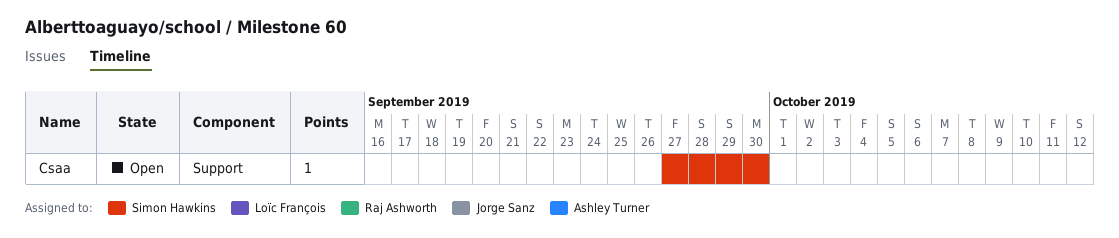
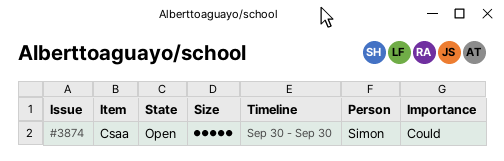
Csaa, estimate: 1 -> 5
Csaa, start: Sep 27 -> Sep 30

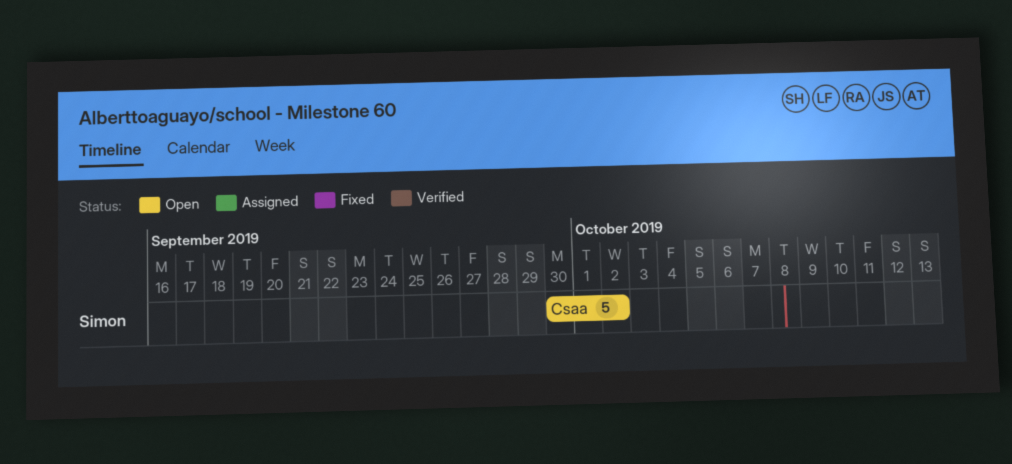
Csaa, due: Sep 30 -> Oct 2

